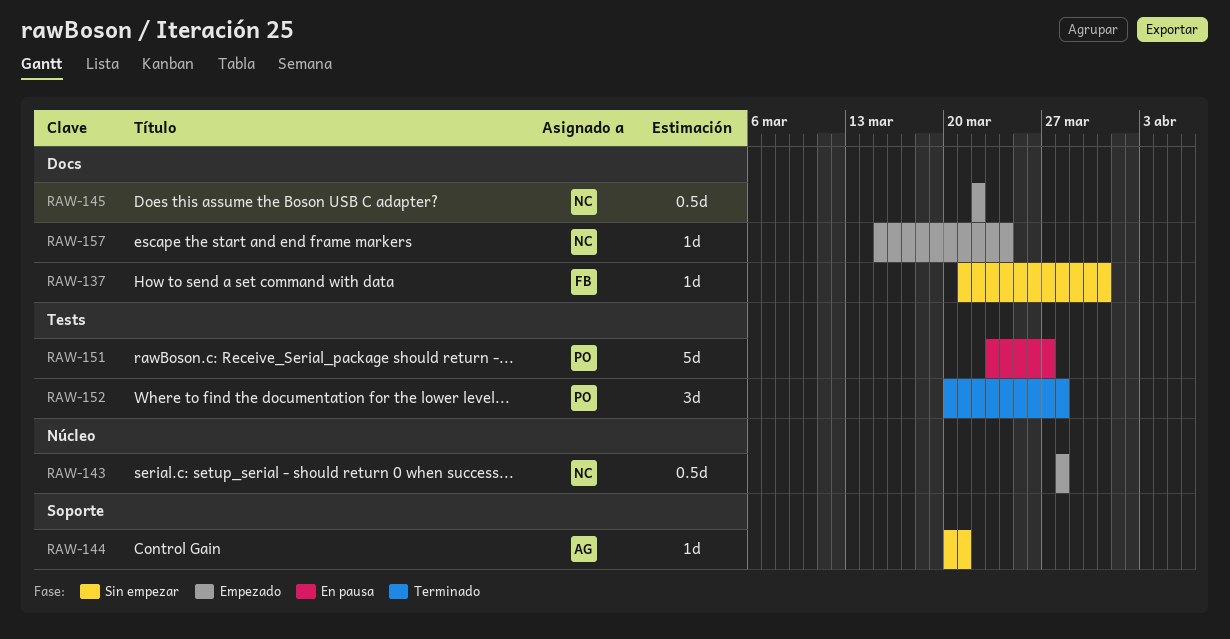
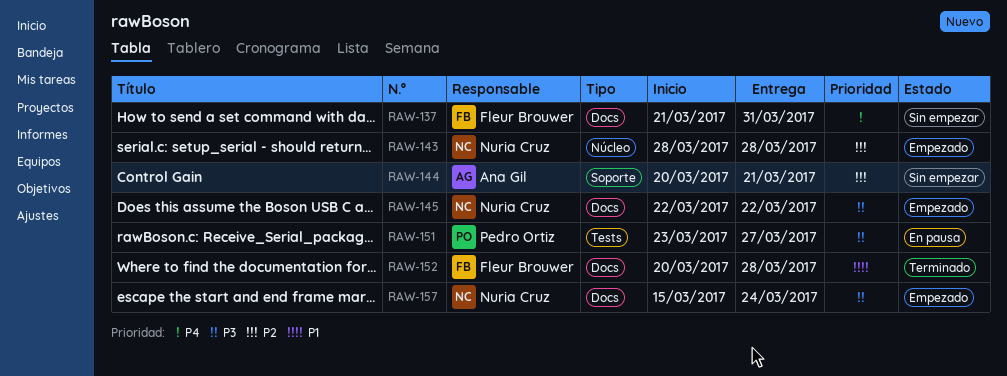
RAW-152, owner: Pedro Ortiz -> Fleur Brouwer
RAW-152, label: Tests -> Docs

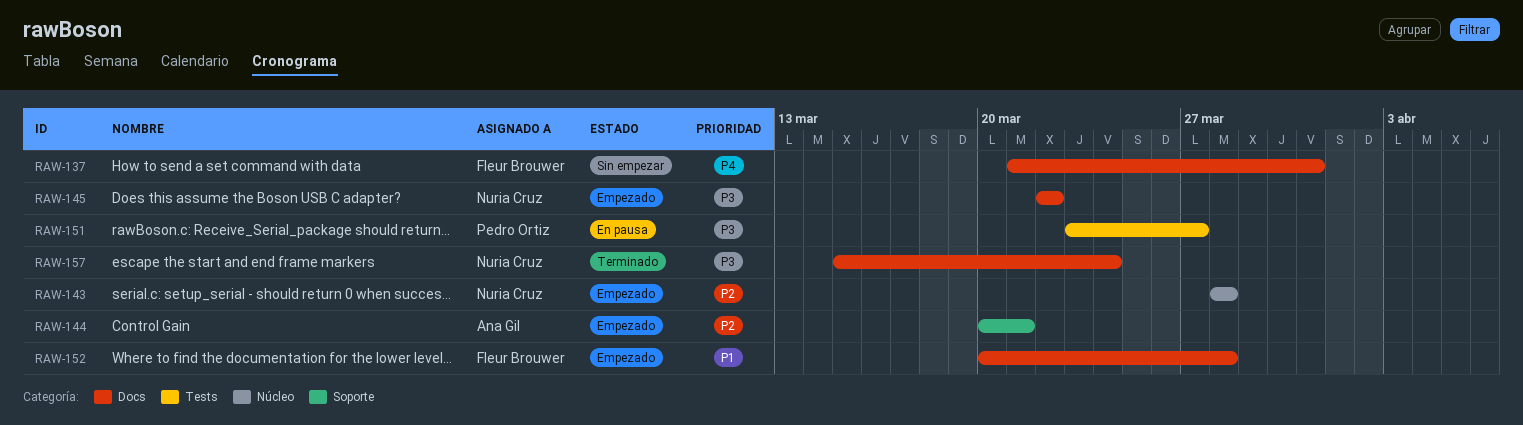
RAW-144, status: Sin empezar -> Empezado
RAW-152, status: Terminado -> Empezado
RAW-157, status: Empezado -> Terminado

